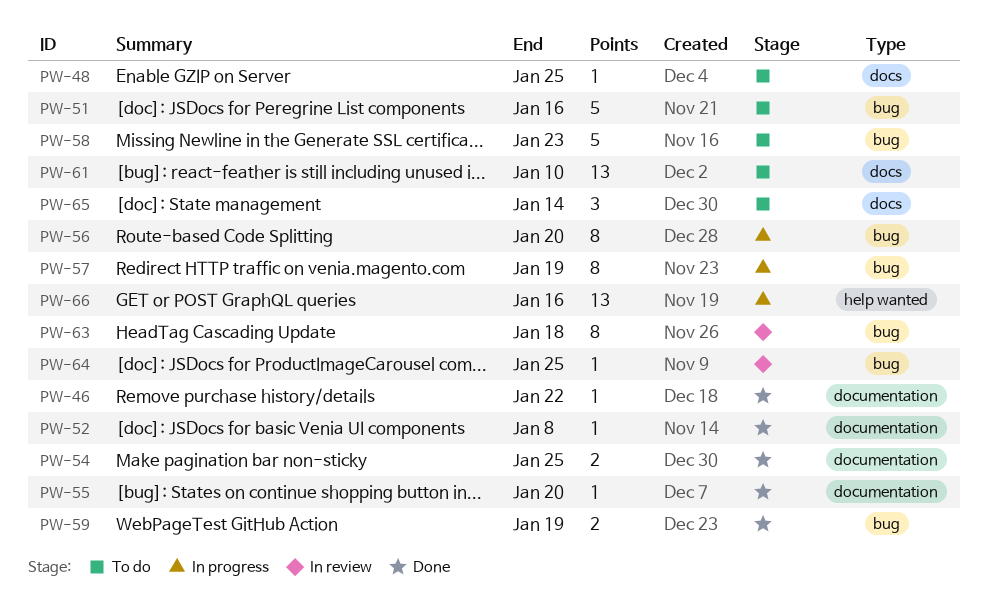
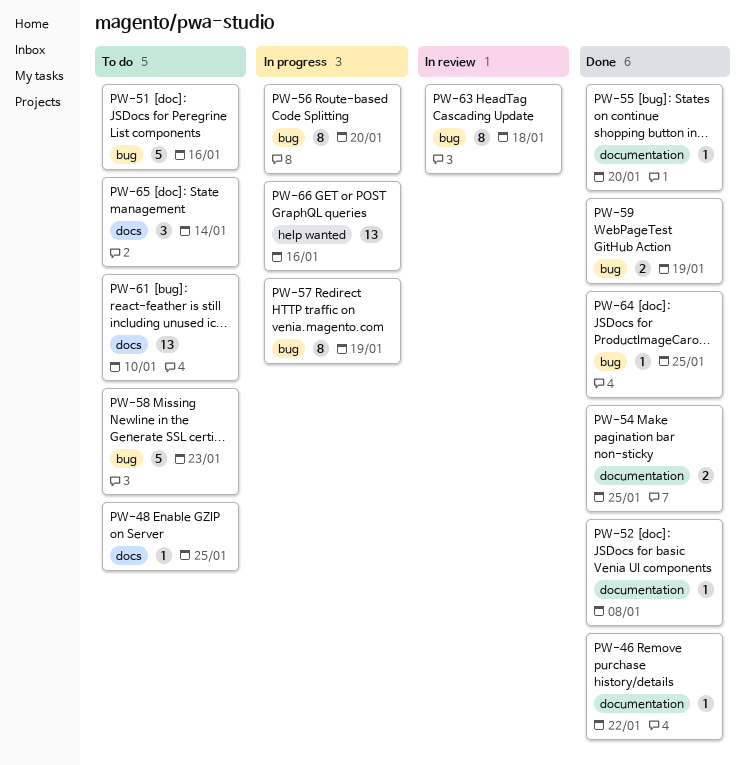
PW-64, status: In review -> Done

